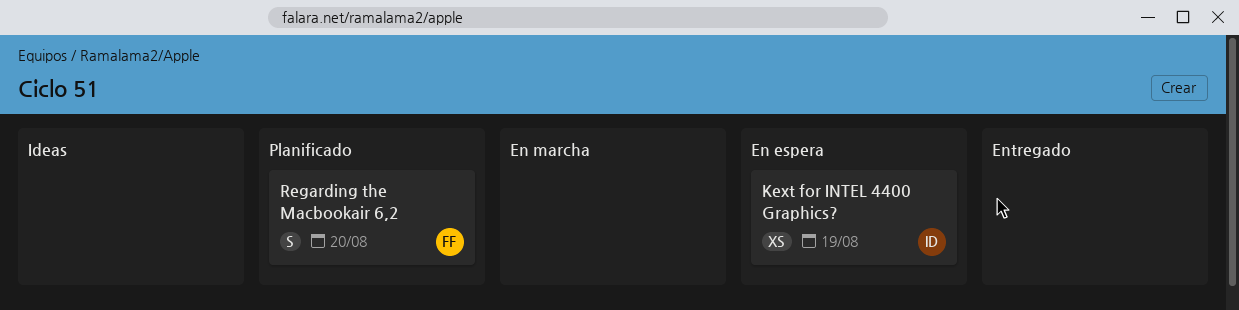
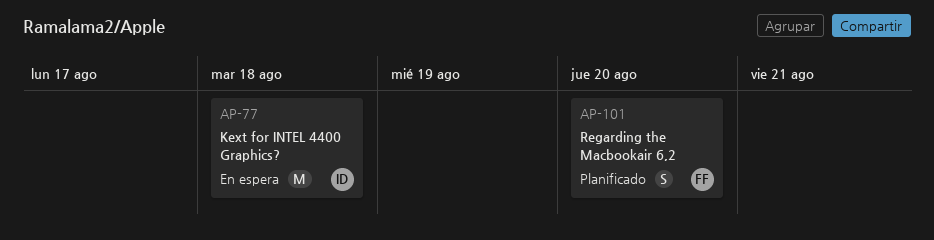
Kext for INTEL 4400 Graphics?, estimate: XS -> M
Kext for INTEL 4400 Graphics?, due: Aug 19 -> Aug 18

